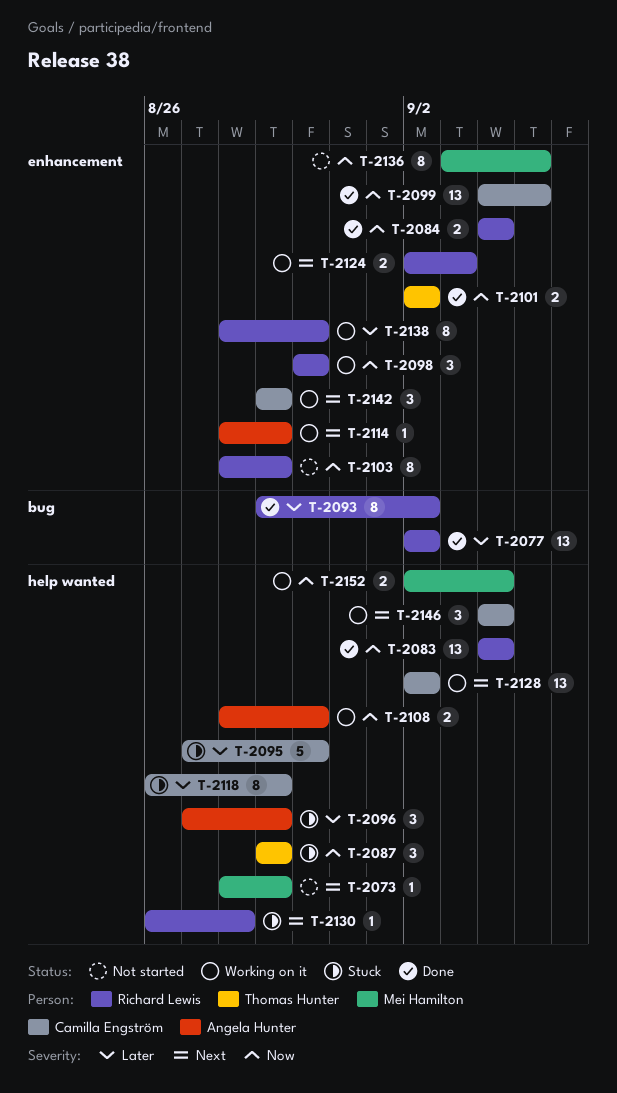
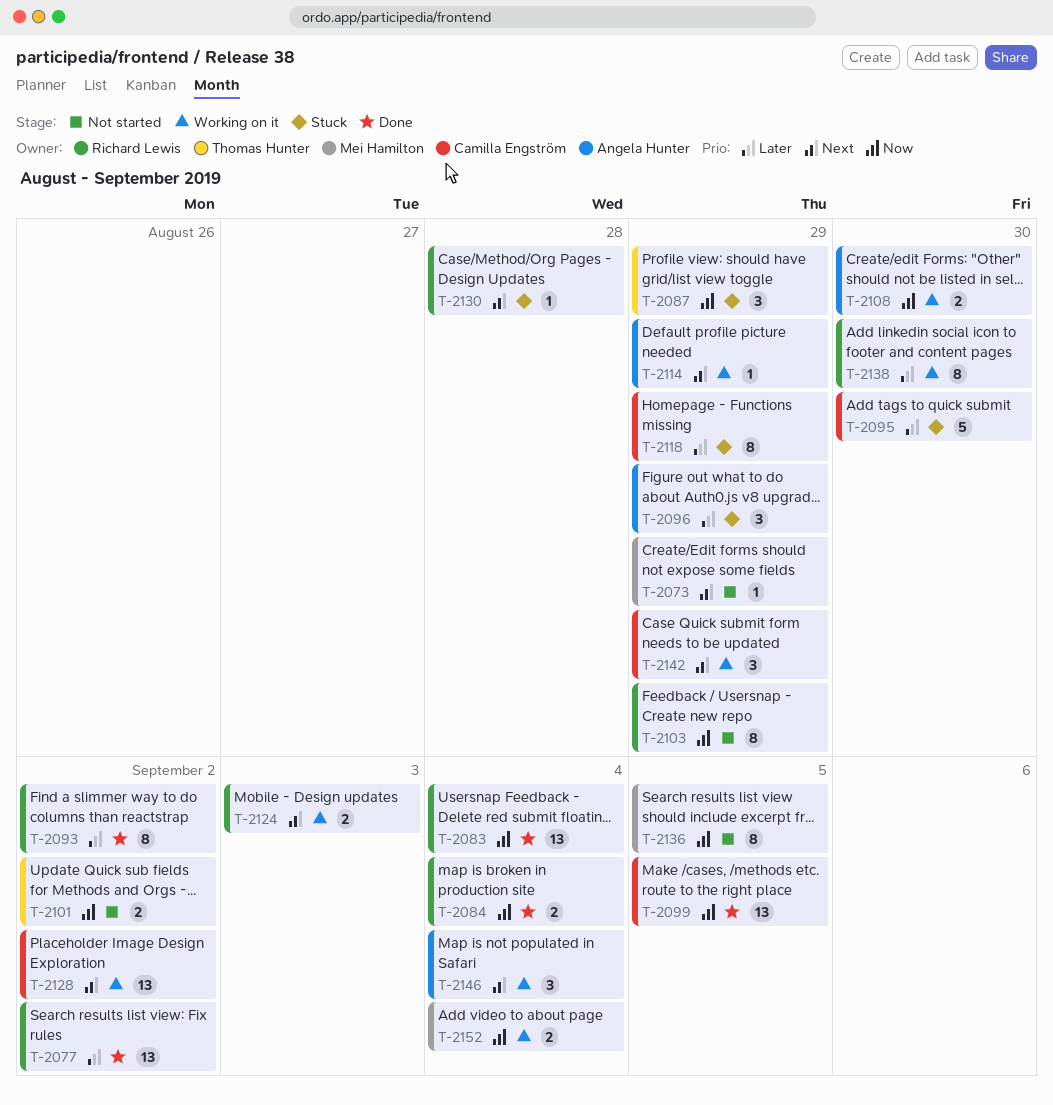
T-2098: present -> none
T-2101, status: Done -> Not started
T-2146, owner: Camilla Engström -> Angela Hunter

